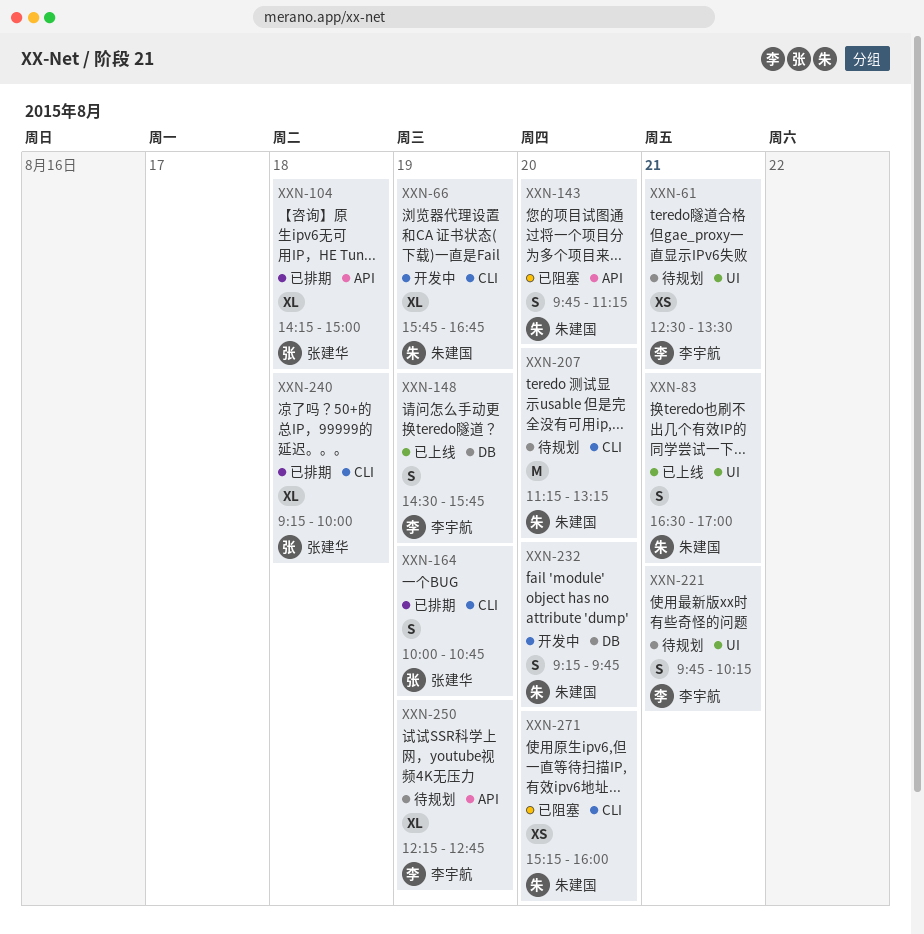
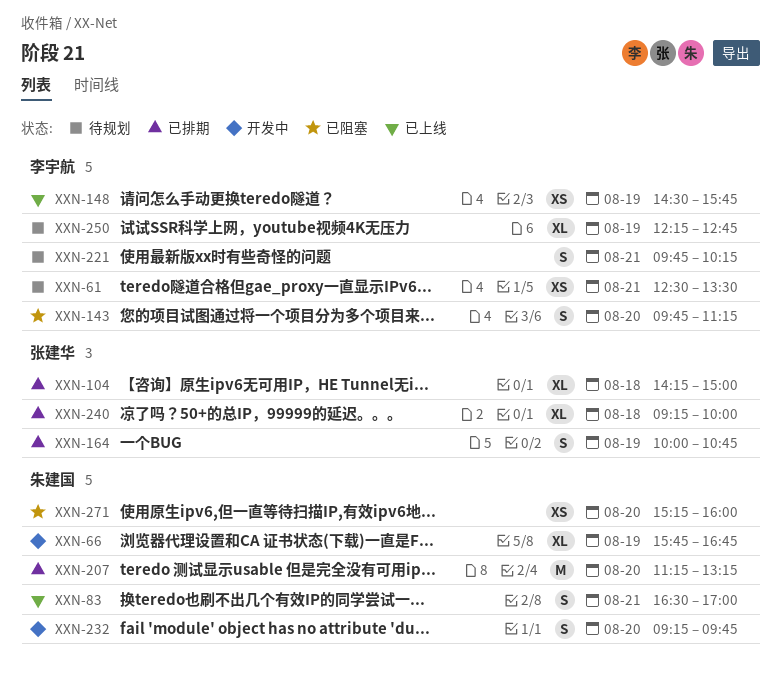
XXN-143, owner: 朱建国 -> 李宇航
XXN-148, estimate: S -> XS
XXN-207, status: 待规划 -> 已排期

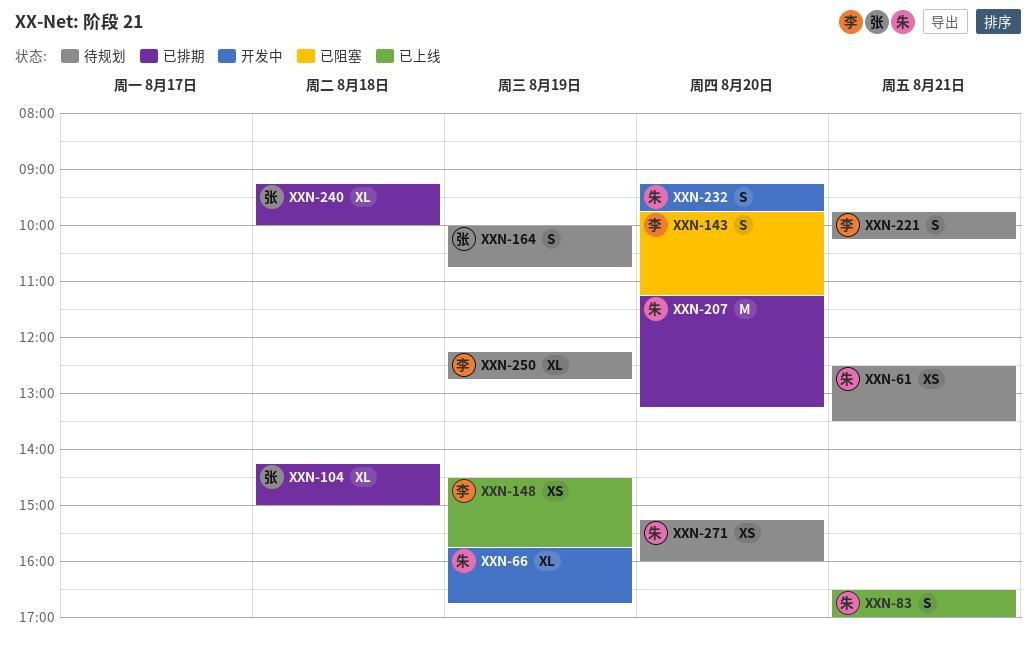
XXN-61, owner: 李宇航 -> 朱建国
XXN-164, status: 已排期 -> 待规划
XXN-271, status: 已阻塞 -> 待规划

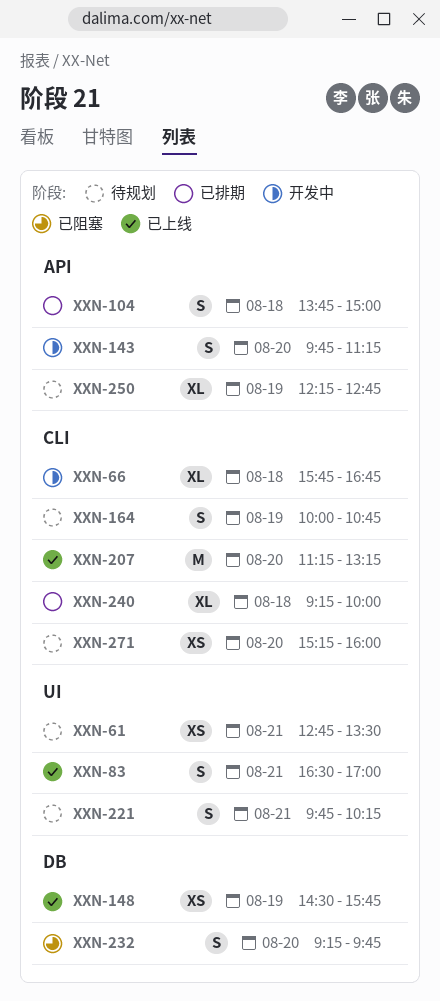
XXN-61, begins: 12:30 -> 12:45
XXN-66, day: Aug 19 -> Aug 18
XXN-104, estimate: XL -> S
XXN-104, begins: 14:15 -> 13:45
XXN-143, status: 已阻塞 -> 开发中
XXN-207, status: 已排期 -> 已上线
XXN-232, status: 开发中 -> 已阻塞

